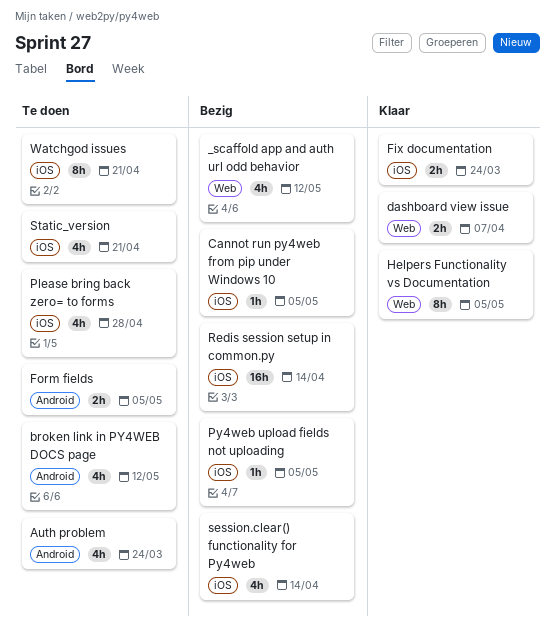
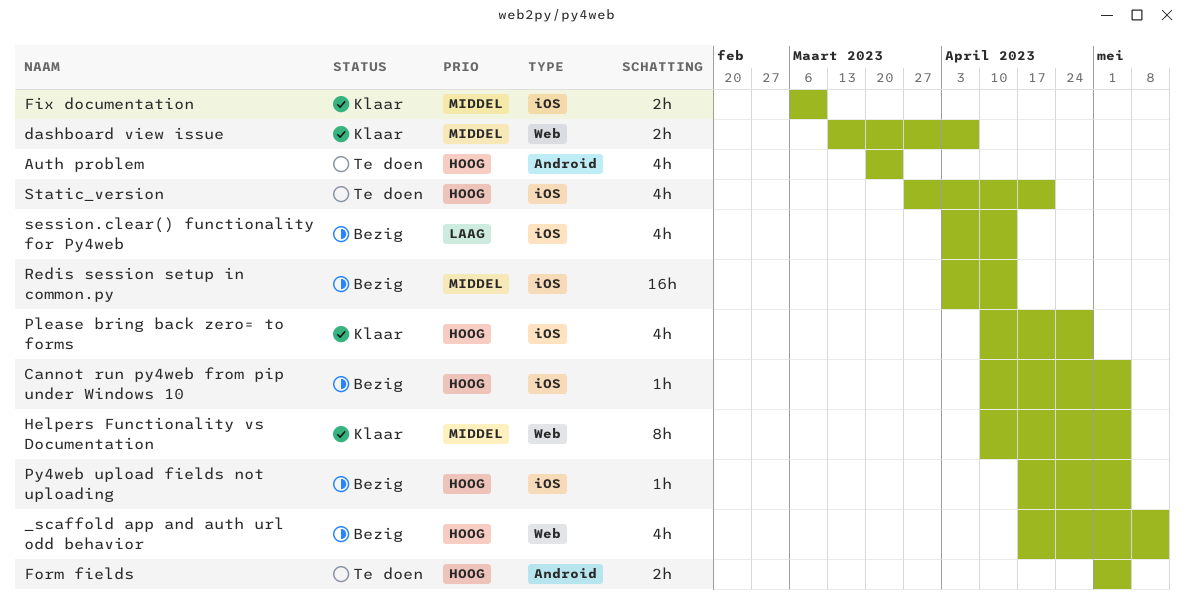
broken link in PY4WEB DOCS page: present -> none
Fix documentation, due: Mar 24 -> Mar 10
Please bring back zero= to forms, status: Te doen -> Klaar
Watchgod issues: present -> none

